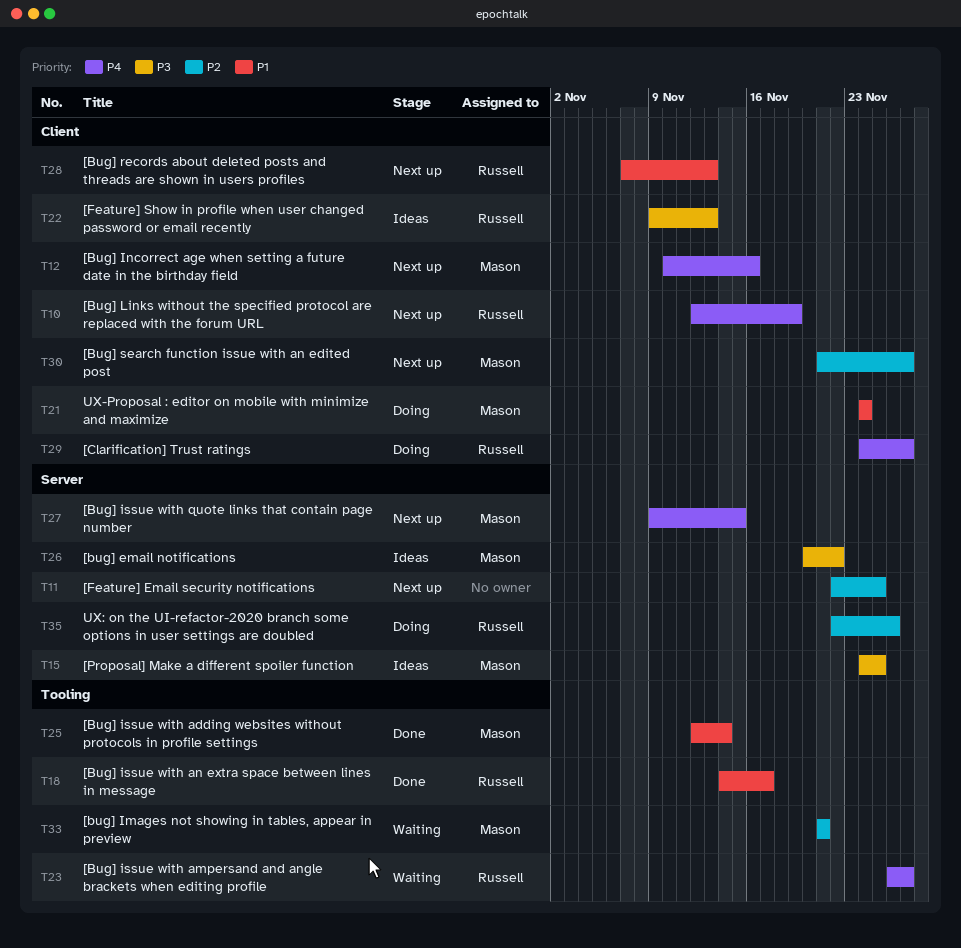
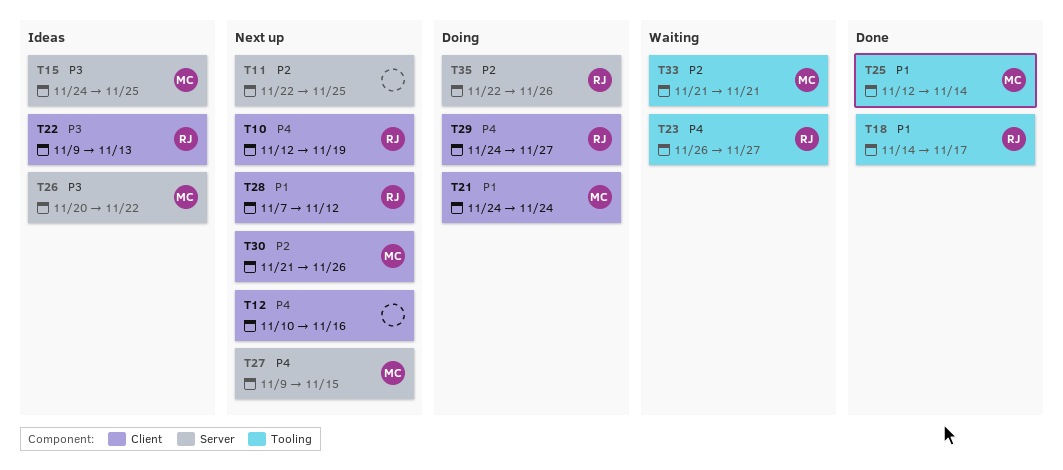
T12, owner: Mason -> none
T28, due: Nov 13 -> Nov 12
T30, due: Nov 27 -> Nov 26

